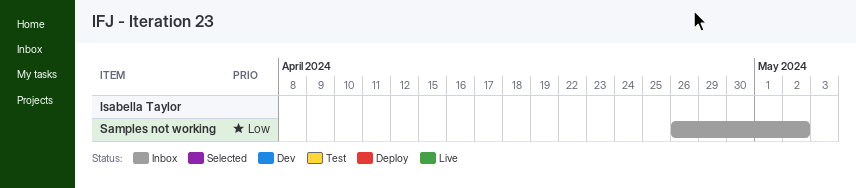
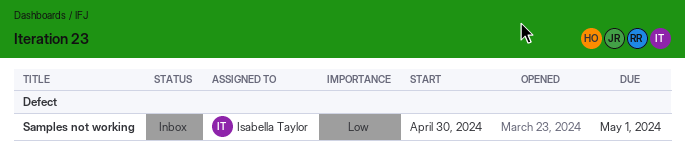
Samples not working, start: Apr 26 -> Apr 30
Samples not working, due: May 2 -> May 1

